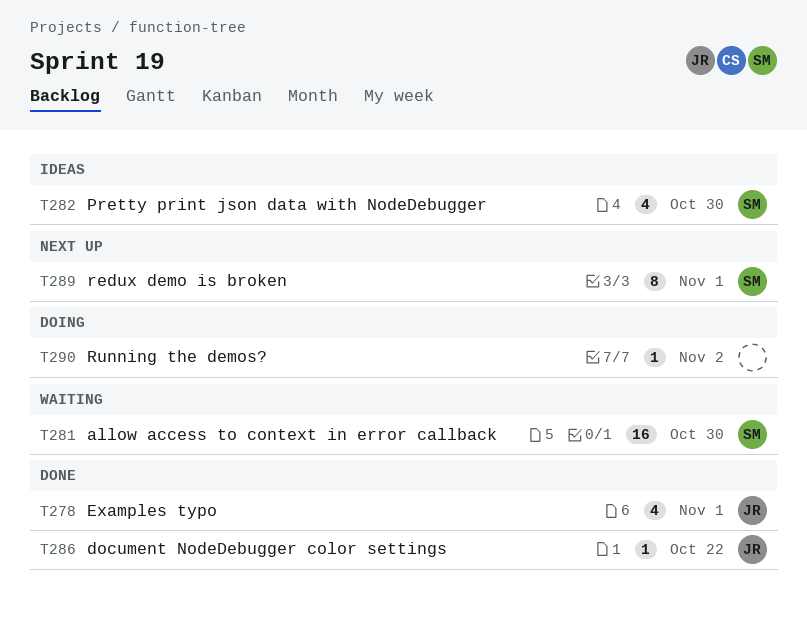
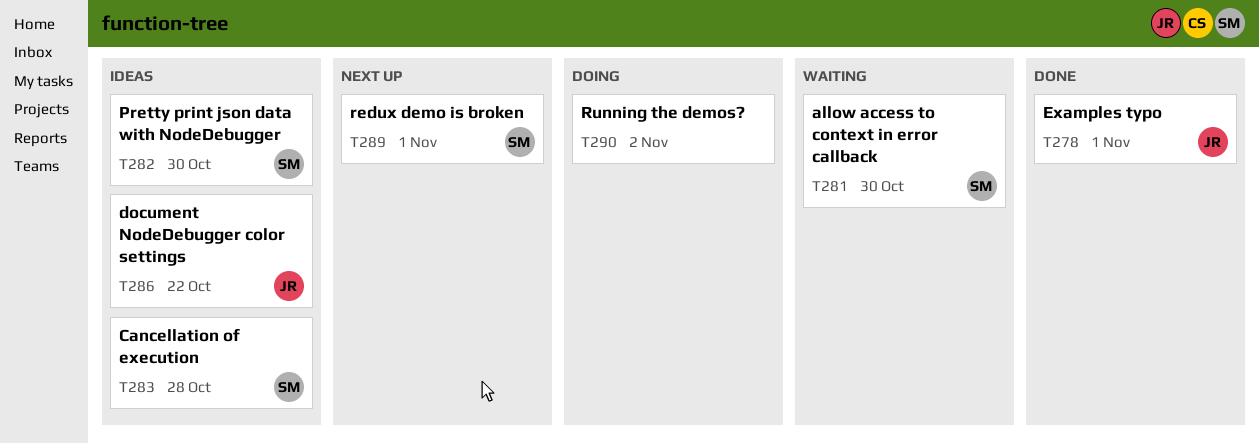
T283: none -> present
T286, status: Done -> Ideas

